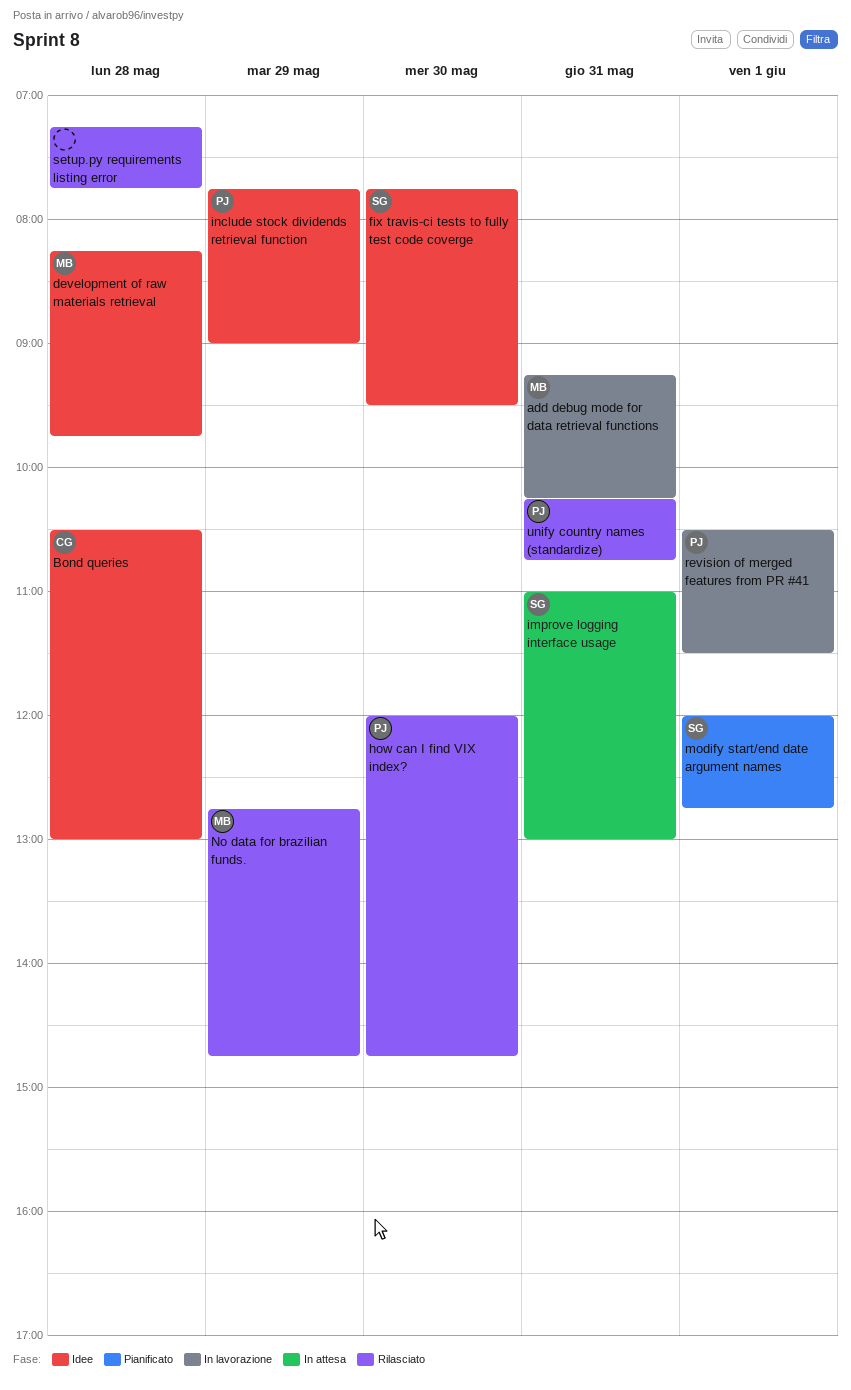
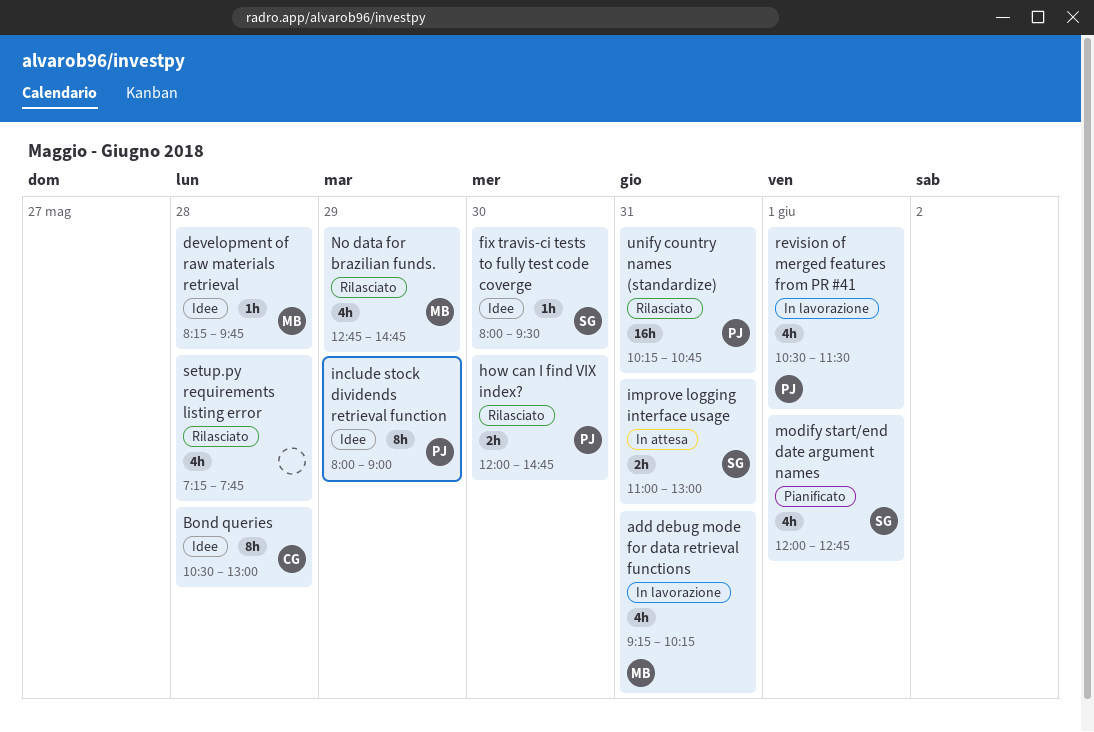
fix travis-ci tests to fully test code coverge, begins: 07:45 -> 08:00
include stock dividends retrieval function, begins: 07:45 -> 08:00

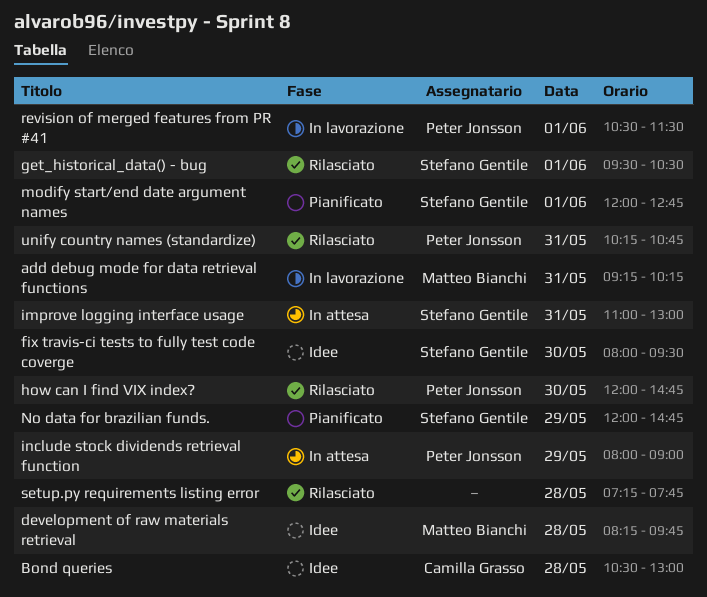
get_historical_data() - bug: none -> present
include stock dividends retrieval function, status: Idee -> In attesa
No data for brazilian funds., status: Rilasciato -> Pianificato
No data for brazilian funds., owner: Matteo Bianchi -> Stefano Gentile
No data for brazilian funds., begins: 12:45 -> 12:00

